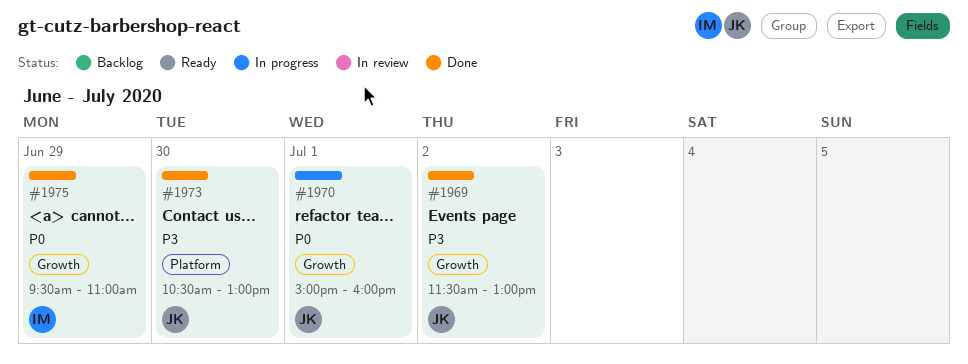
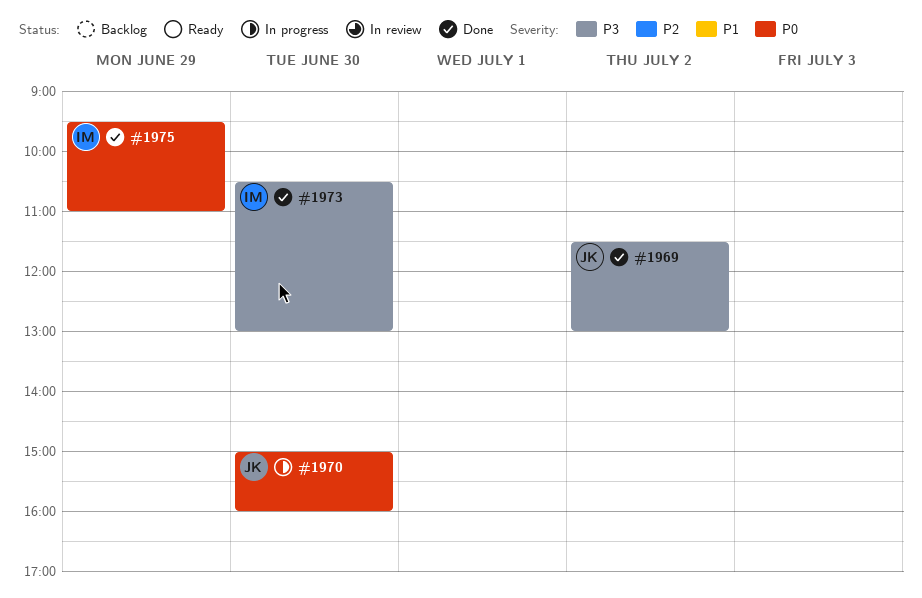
#1970, day: Jul 1 -> Jun 30
#1973, owner: JK -> IM

